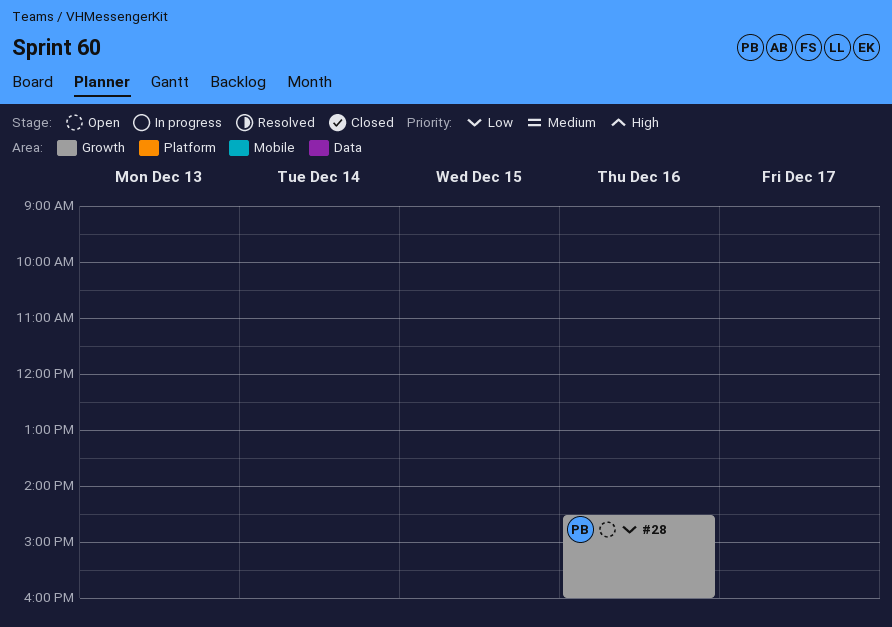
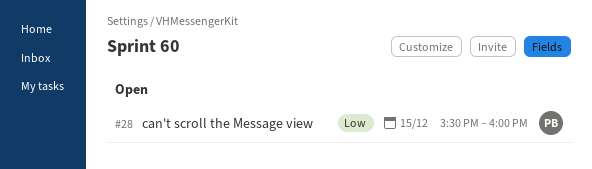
#28, day: Dec 16 -> Dec 15
#28, begins: 14:30 -> 15:30

